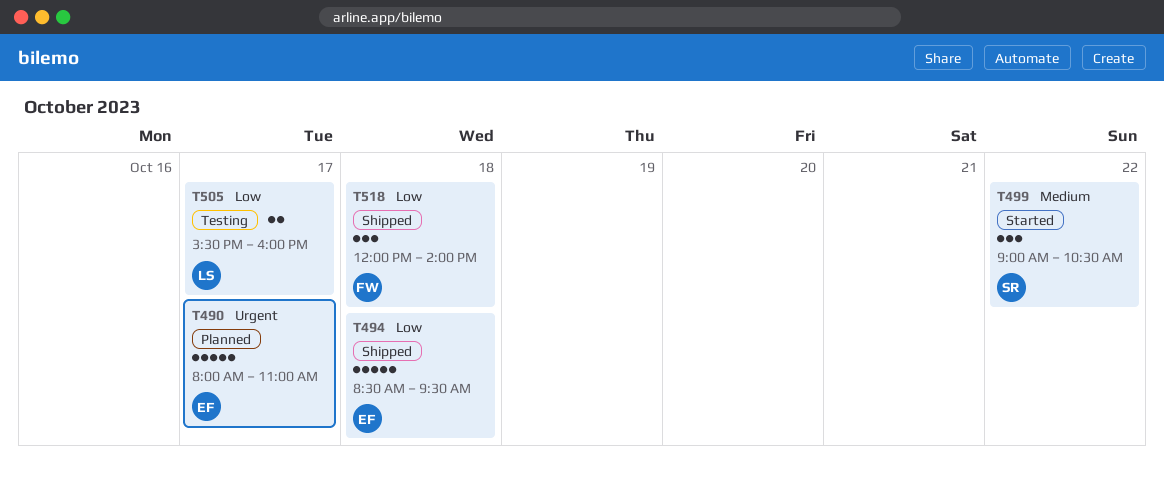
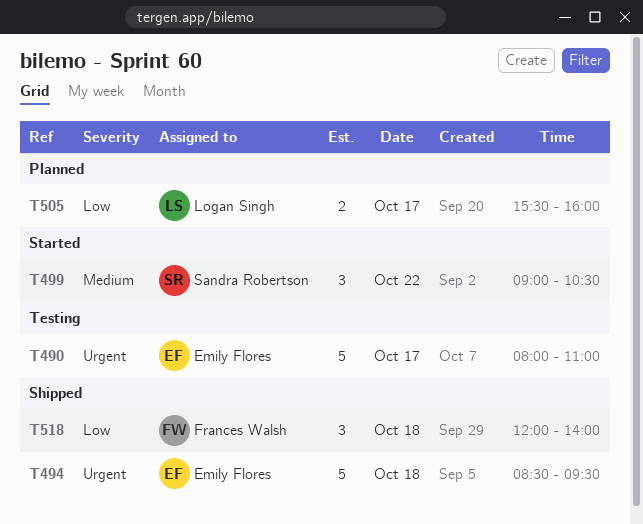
T490, status: Planned -> Testing
T494, priority: Low -> Urgent
T505, status: Testing -> Planned

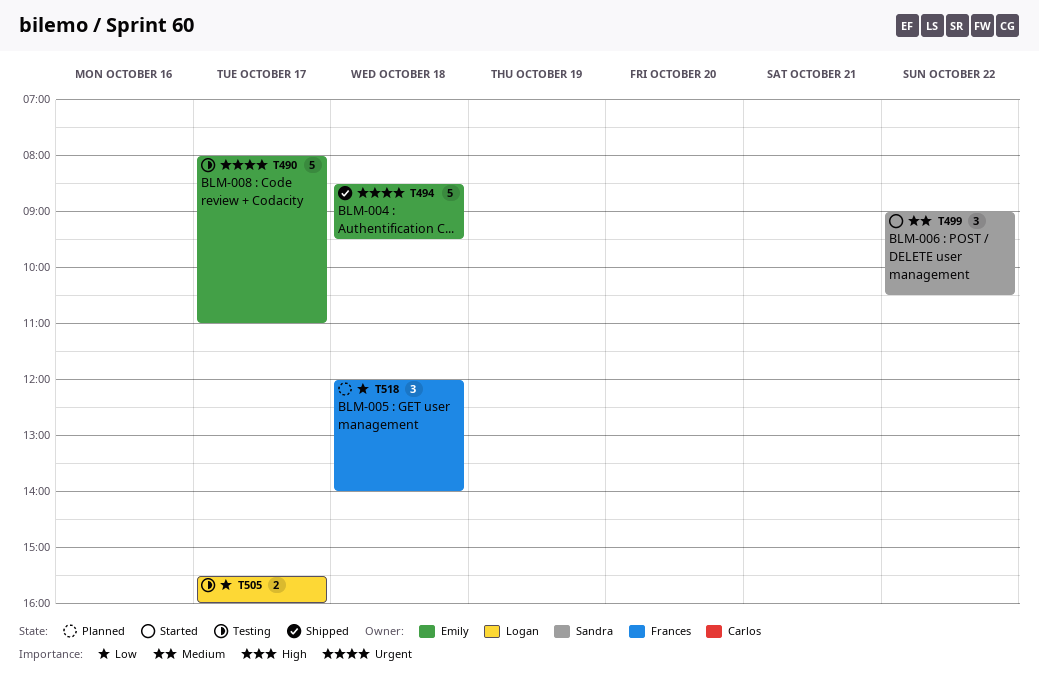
T505, status: Planned -> Testing
T518, status: Shipped -> Planned

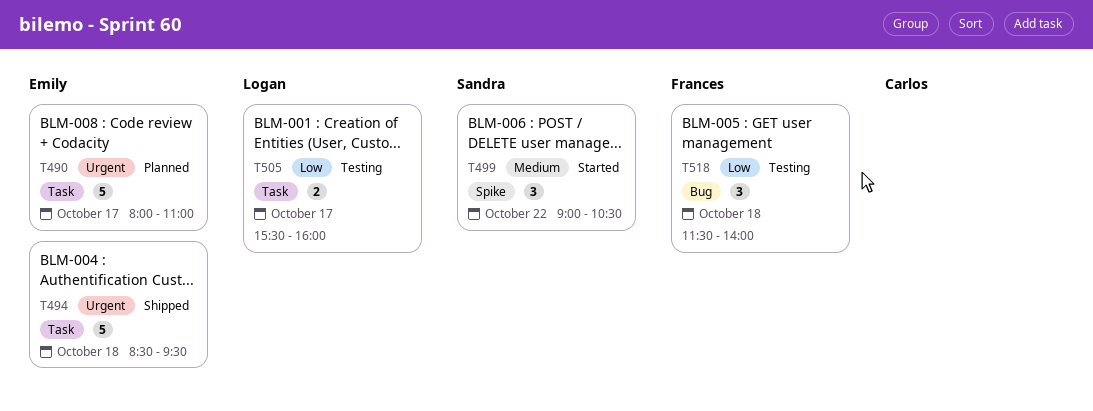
T490, status: Testing -> Planned
T518, status: Planned -> Testing
T518, begins: 12:00 -> 11:30

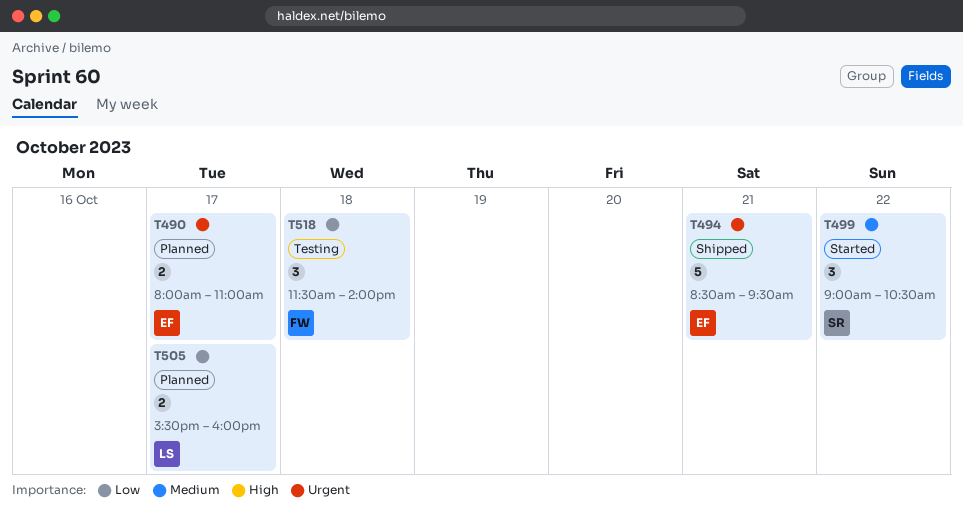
T490, estimate: 5 -> 2
T494, day: Oct 18 -> Oct 21
T505, status: Testing -> Planned

